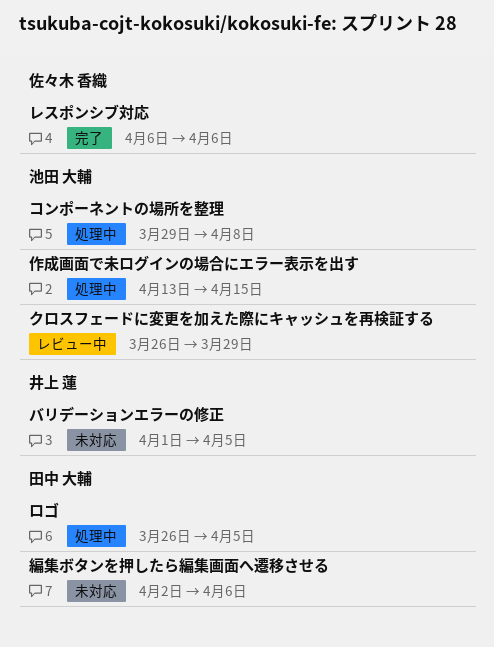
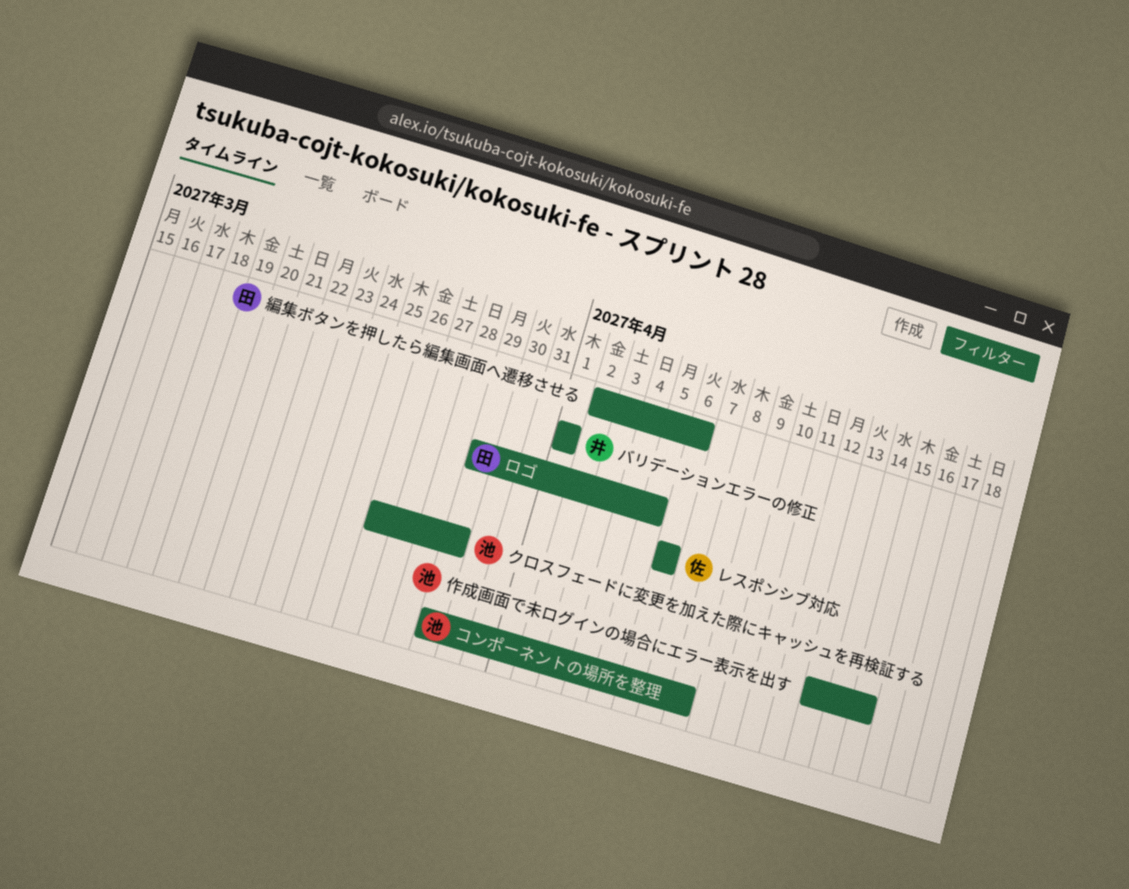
バリデーションエラーの修正, due: Apr 5 -> Apr 1
ロゴ, start: Mar 26 -> Mar 29

